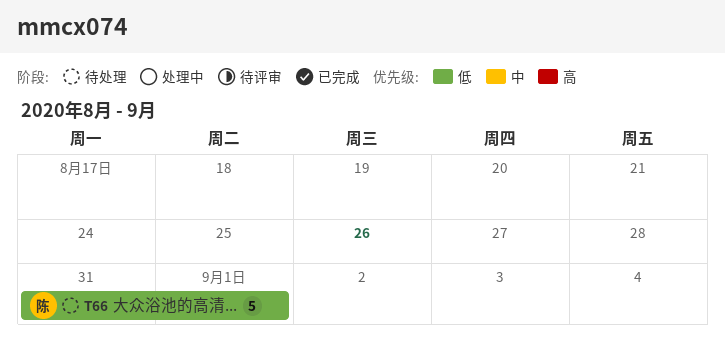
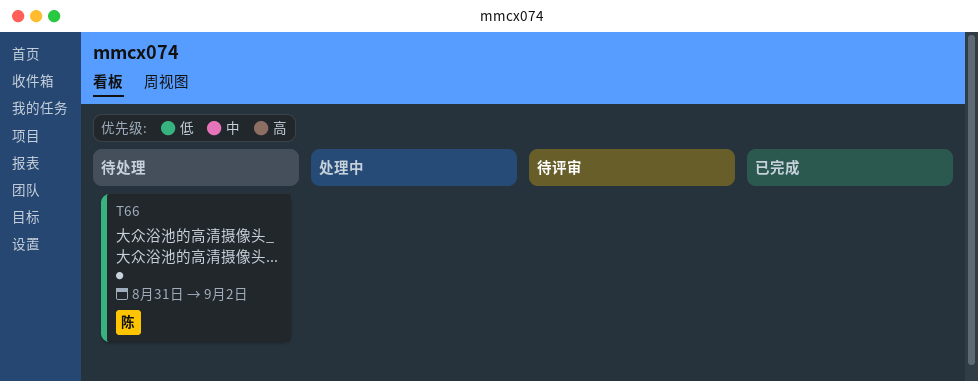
T66, estimate: 5 -> 1
T66, due: Sep 1 -> Sep 2

